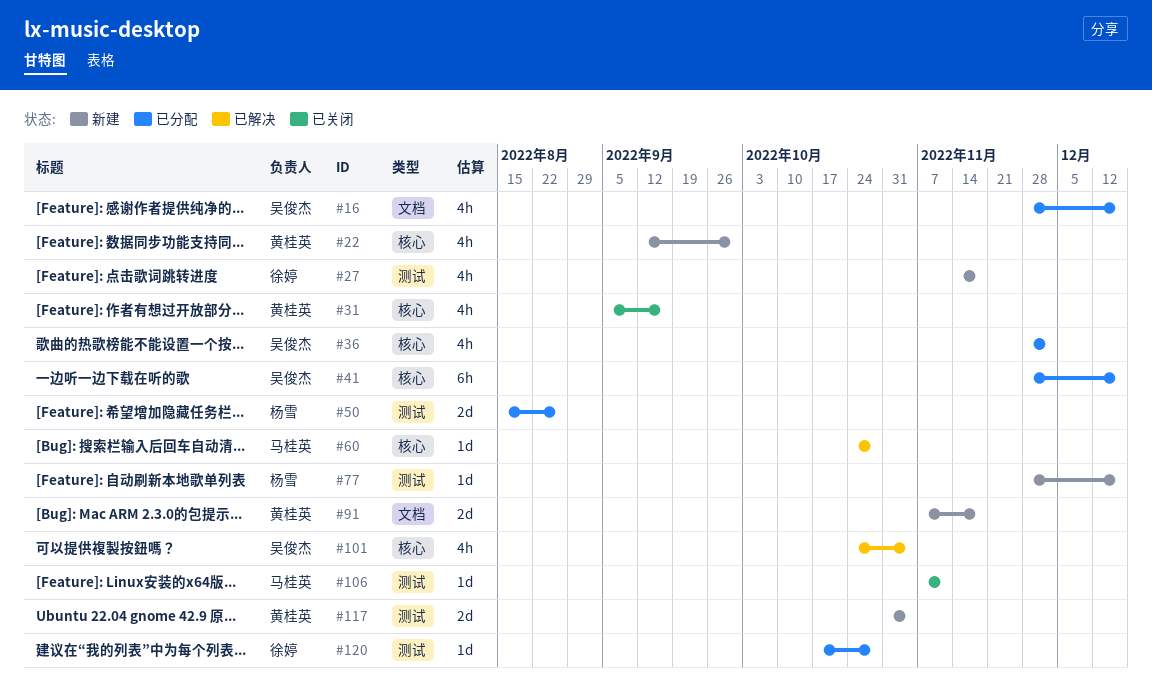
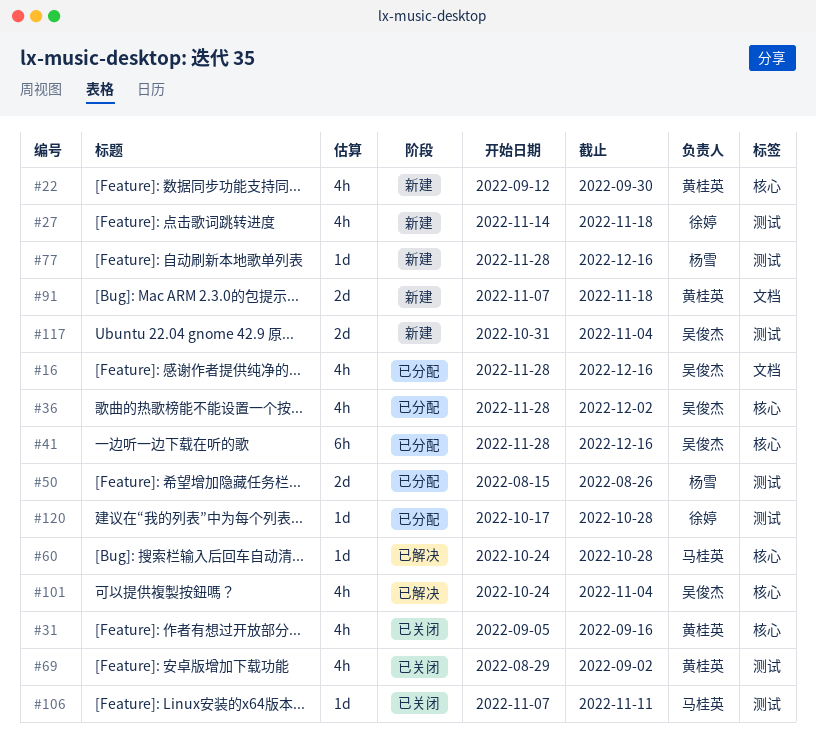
#69: none -> present
#117, owner: 黄桂英 -> 吴俊杰

